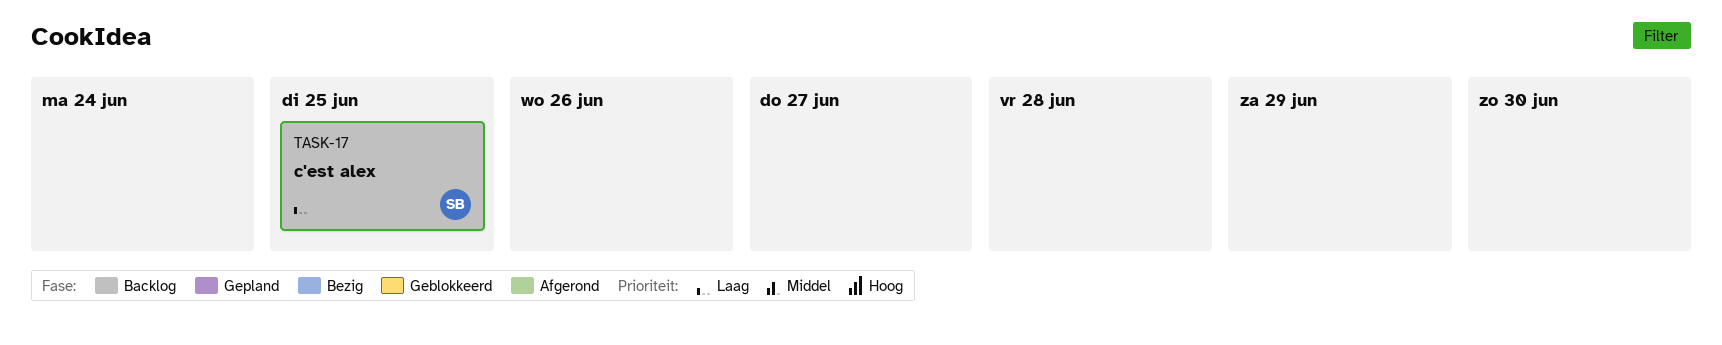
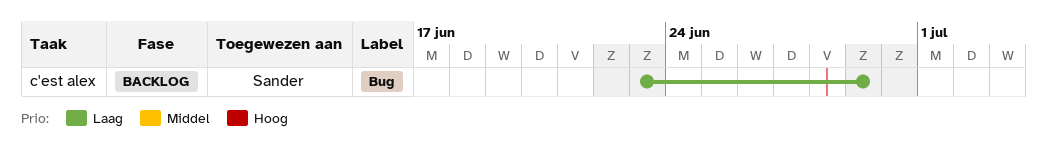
c'est alex, due: Jun 25 -> Jun 29

